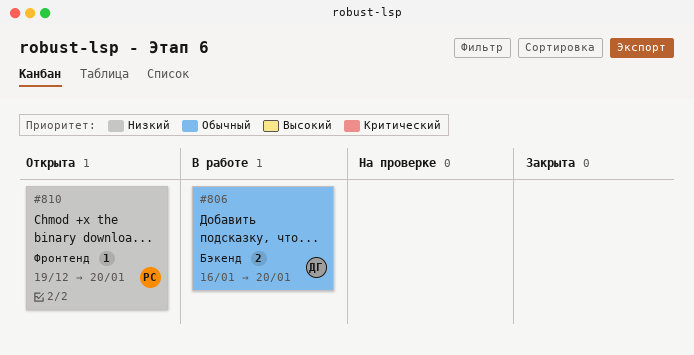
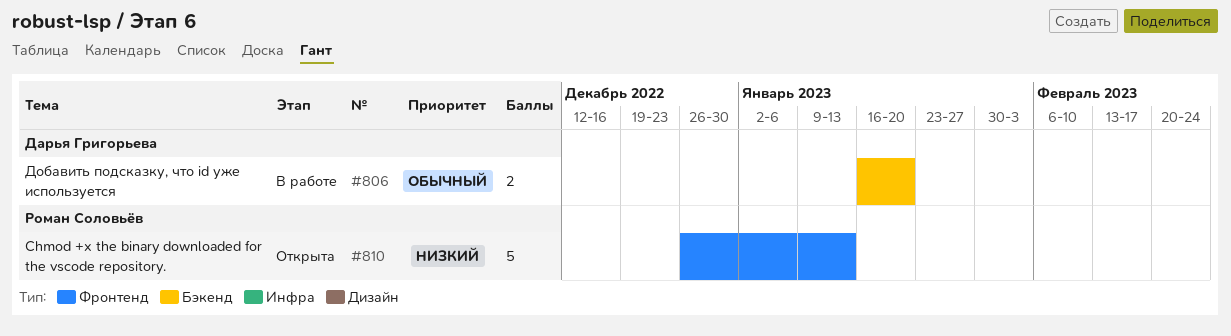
#810, estimate: 1 -> 5
#810, start: Dec 19 -> Dec 26
#810, due: Jan 20 -> Jan 13

